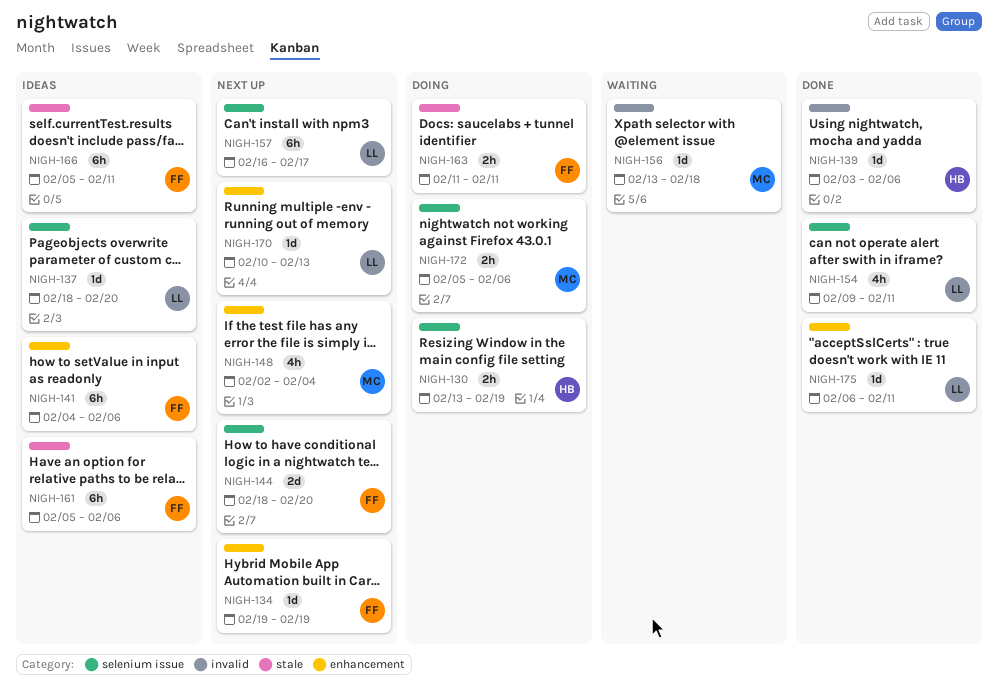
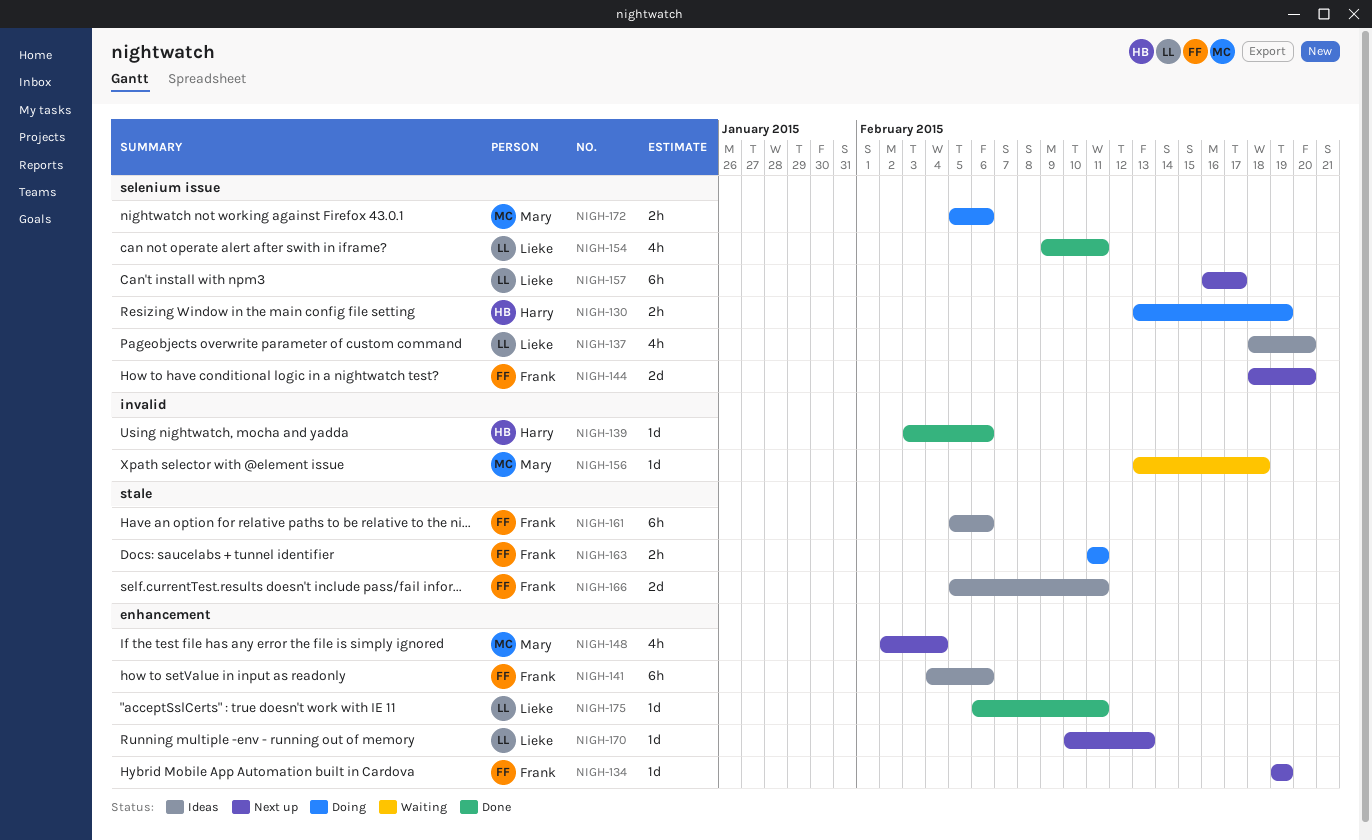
NIGH-137, estimate: 1d -> 4h
NIGH-166, estimate: 6h -> 2d

